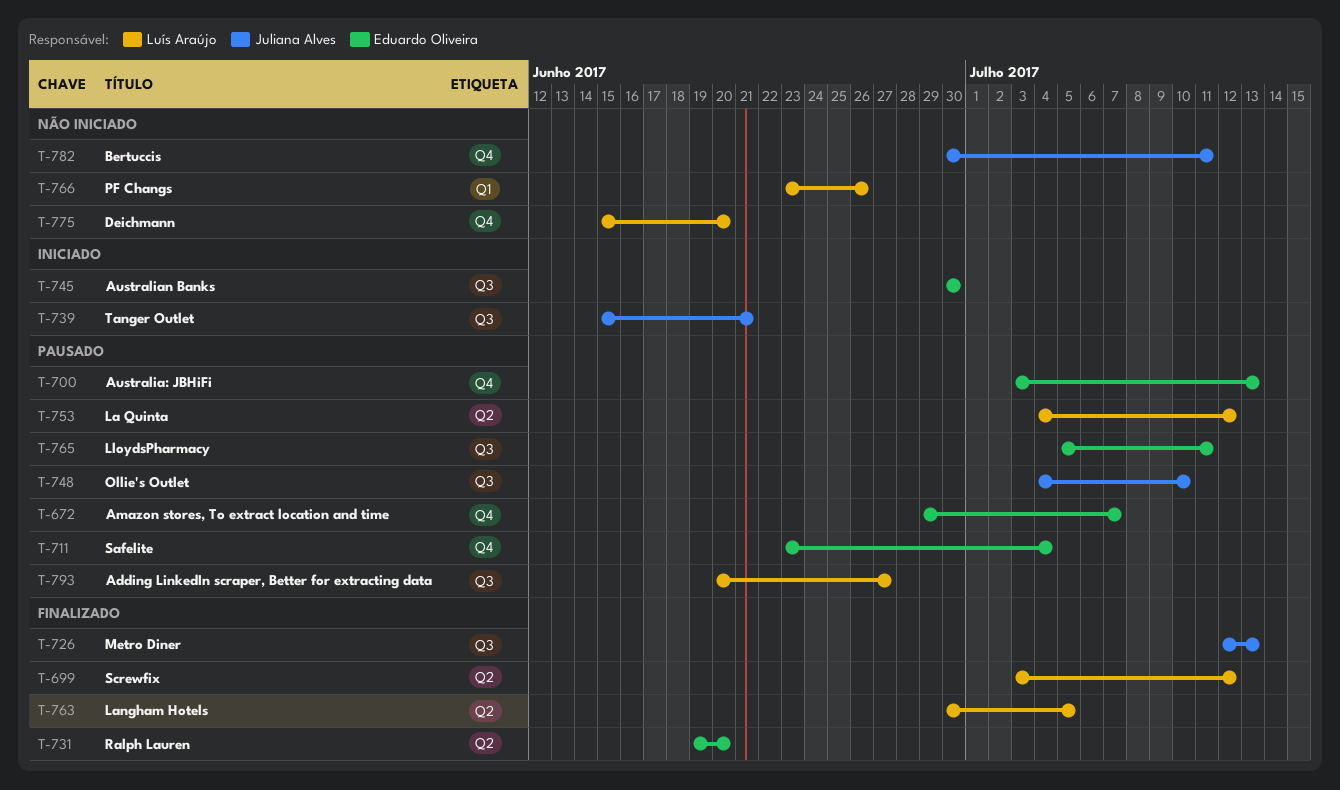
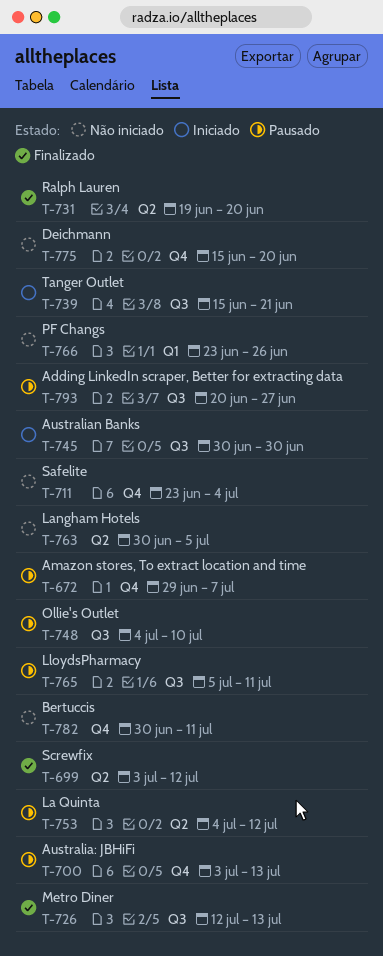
T-711, status: Pausado -> Não iniciado
T-763, status: Finalizado -> Não iniciado

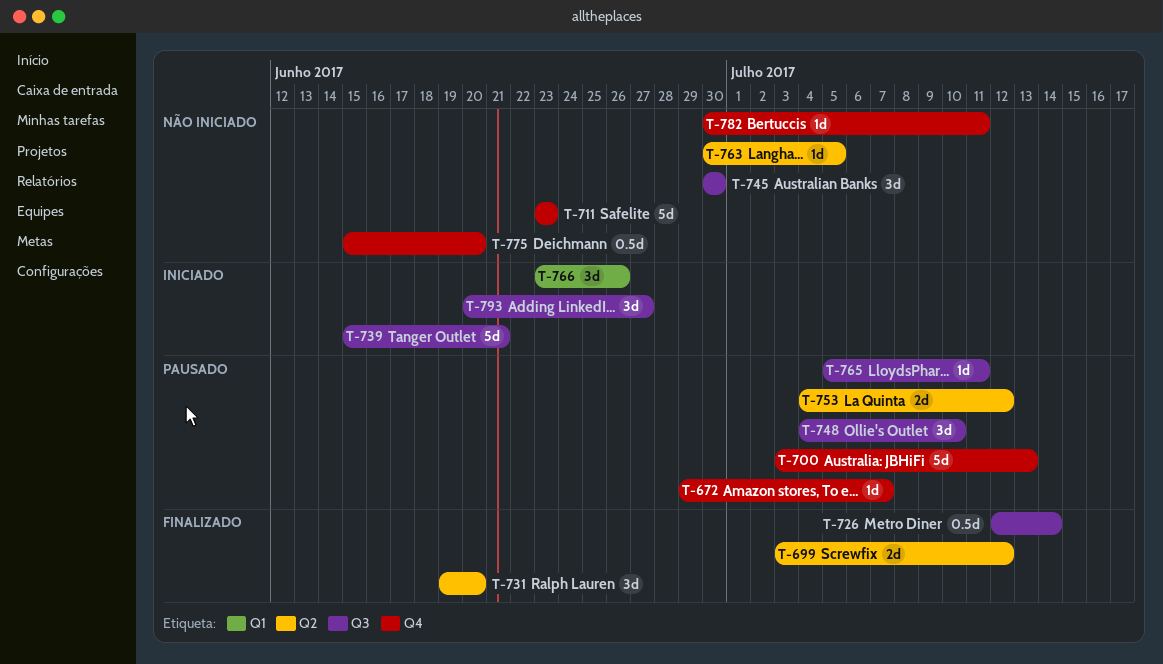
T-711, due: Jul 4 -> Jun 23
T-726, due: Jul 13 -> Jul 14
T-745, status: Iniciado -> Não iniciado
T-766, status: Não iniciado -> Iniciado
T-793, status: Pausado -> Iniciado

